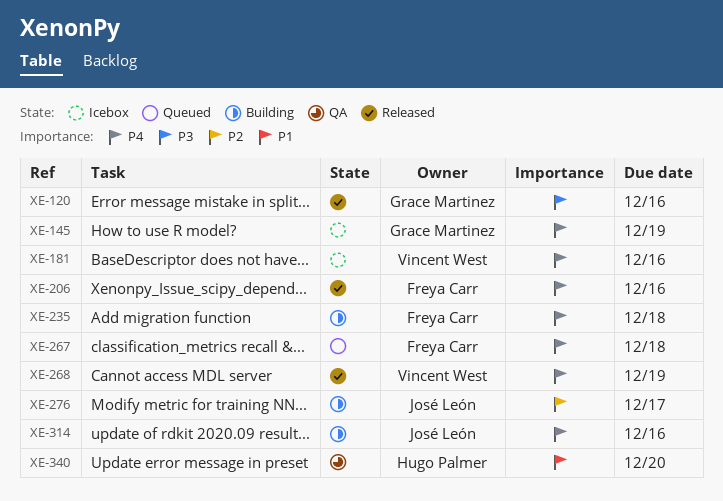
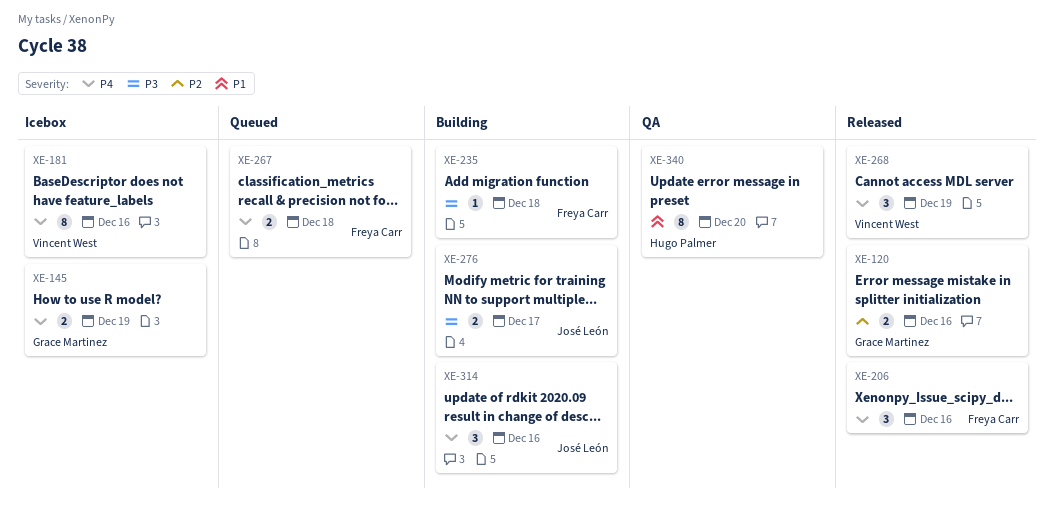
XE-120, priority: P3 -> P2
XE-235, priority: P4 -> P3
XE-276, priority: P2 -> P3

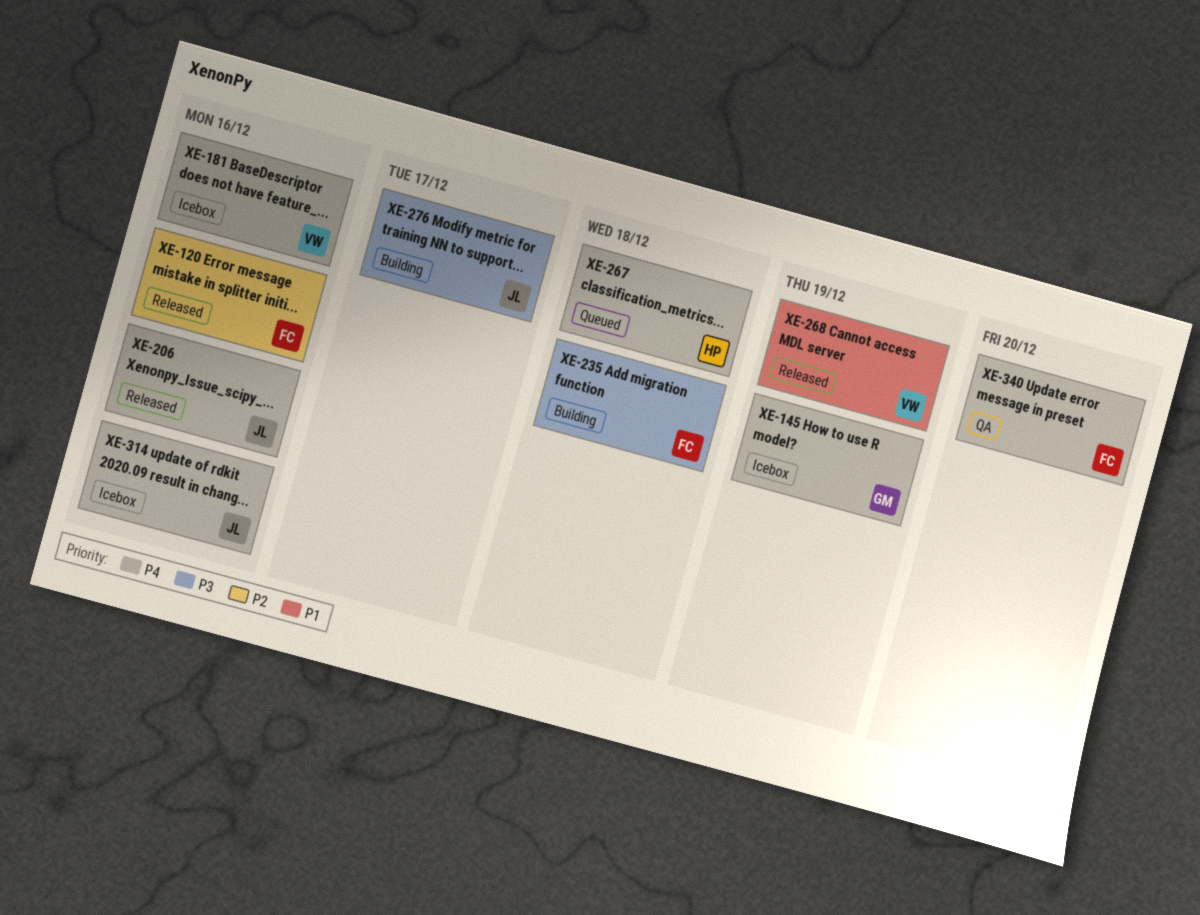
XE-120, owner: Grace Martinez -> Freya Carr
XE-206, owner: Freya Carr -> José León
XE-267, owner: Freya Carr -> Hugo Palmer
XE-268, priority: P4 -> P1
XE-314, status: Building -> Icebox
XE-340, owner: Hugo Palmer -> Freya Carr
XE-340, priority: P1 -> P4

